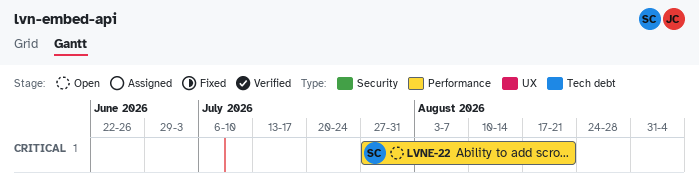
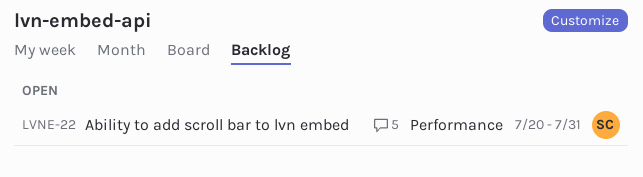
LVNE-22, start: Jul 27 -> Jul 20
LVNE-22, due: Aug 21 -> Jul 31

